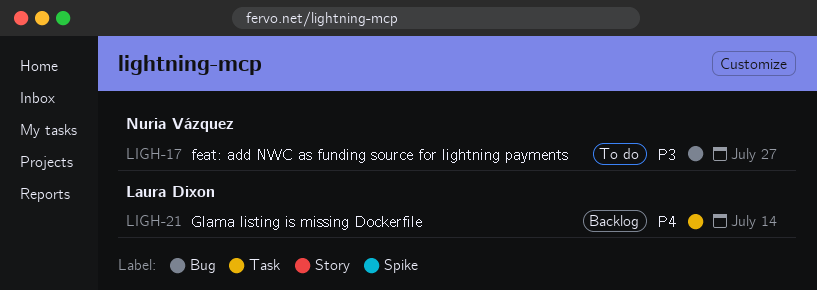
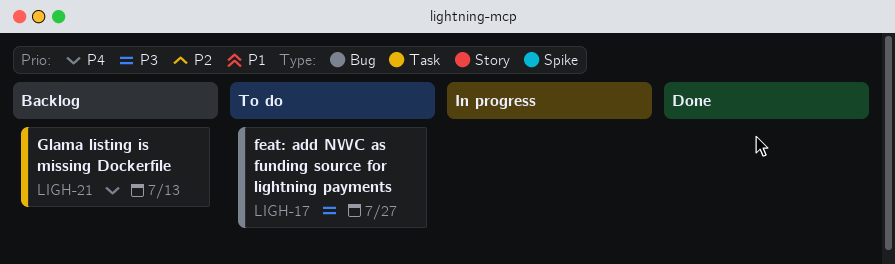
LIGH-21, due: Jul 14 -> Jul 13

